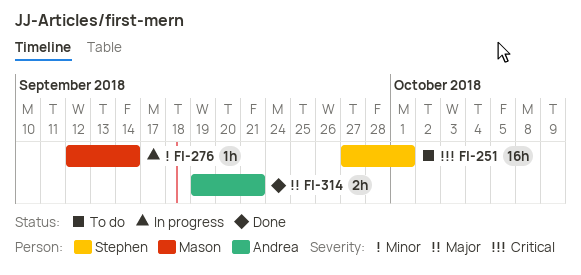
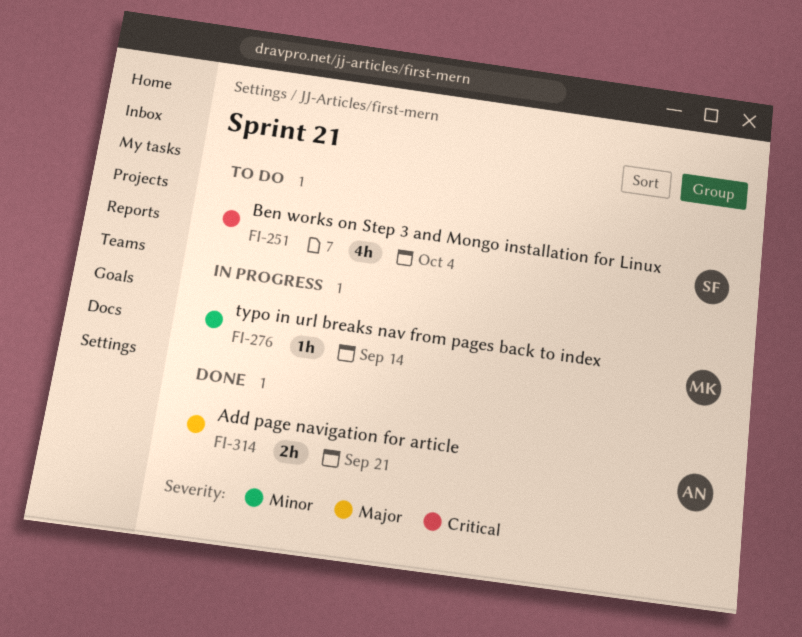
FI-251, estimate: 16h -> 4h
FI-251, due: Oct 1 -> Oct 4

